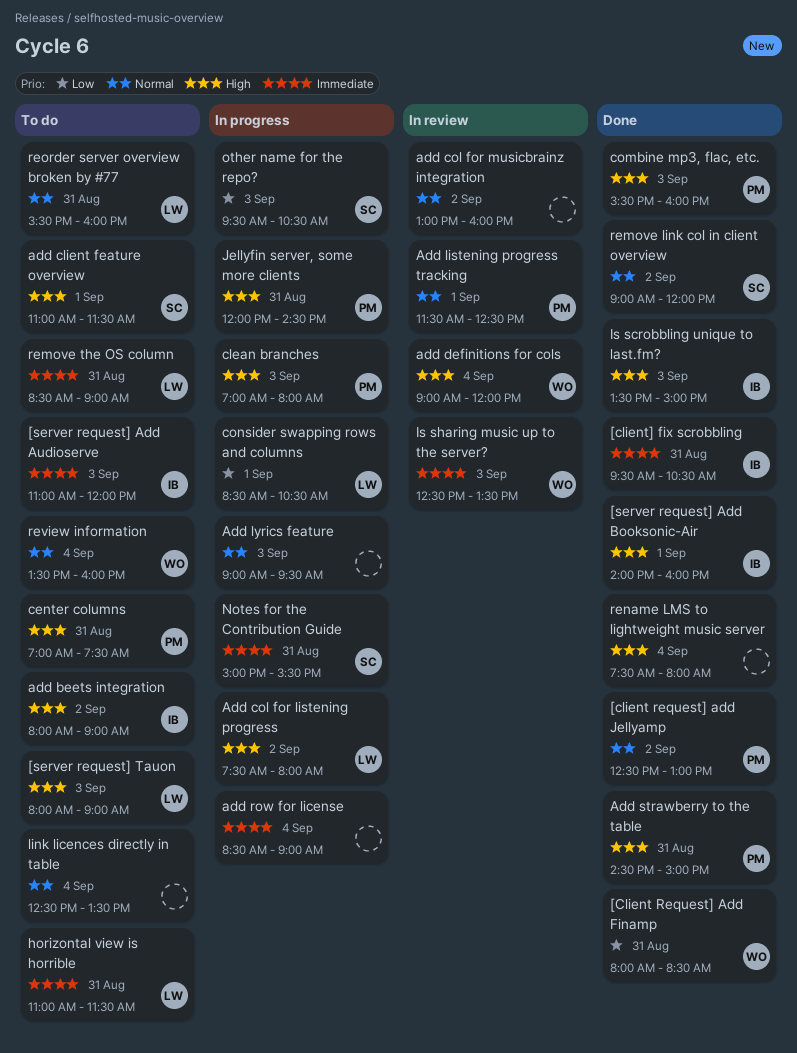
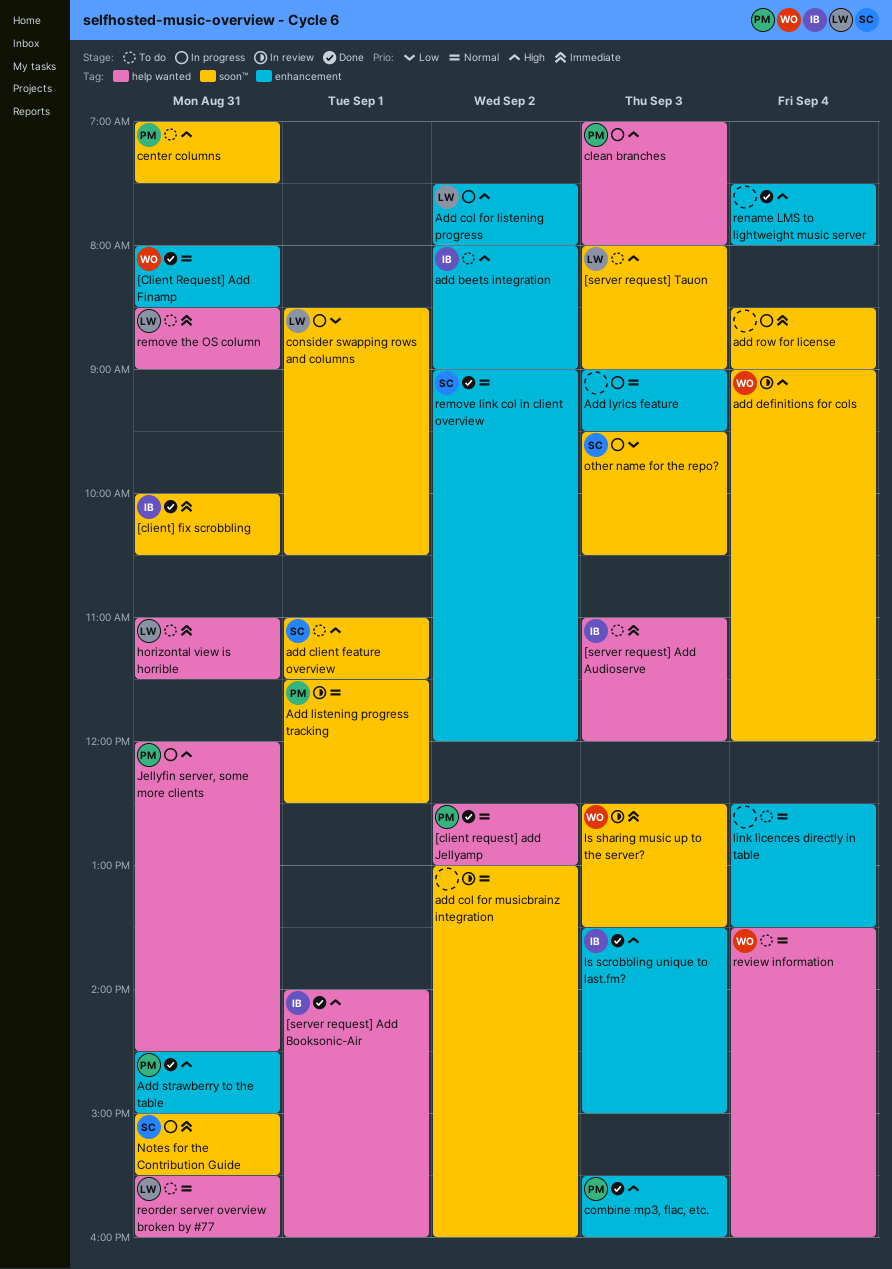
[Client Request] Add Finamp, priority: Low -> Normal
[client] fix scrobbling, begins: 09:30 -> 10:00

